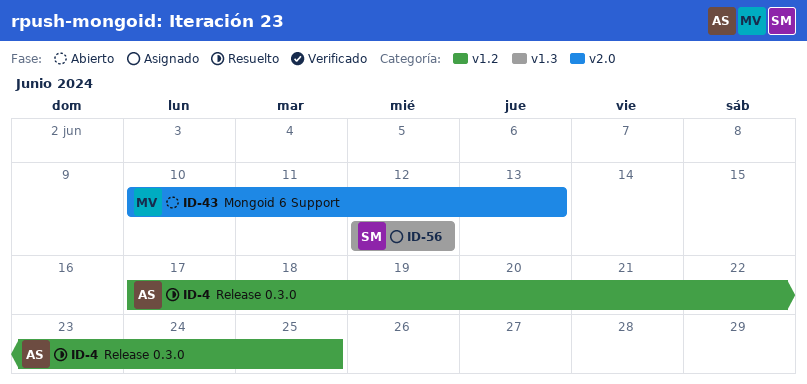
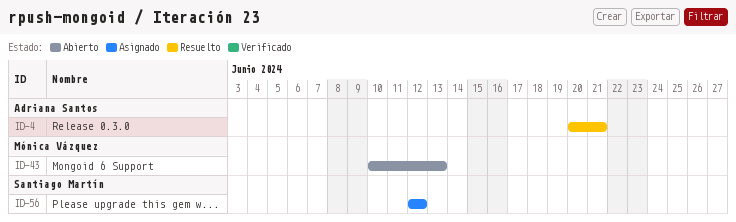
ID-4, start: Jun 17 -> Jun 20
ID-4, due: Jun 25 -> Jun 21

